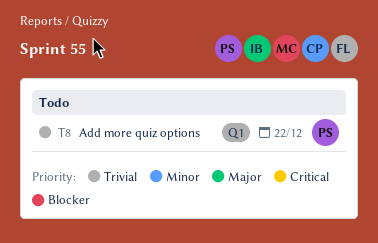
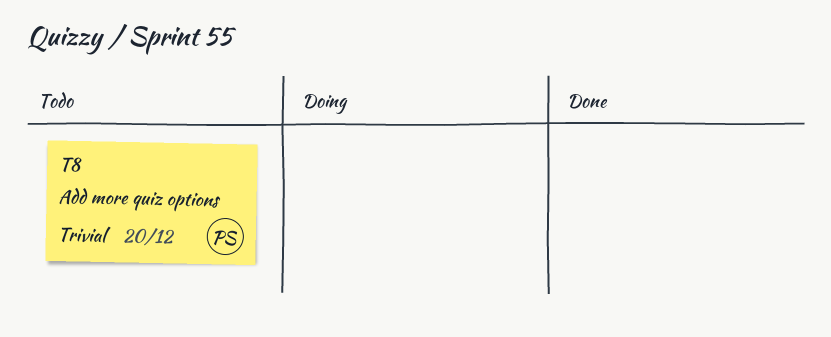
T8, due: Dec 22 -> Dec 20

